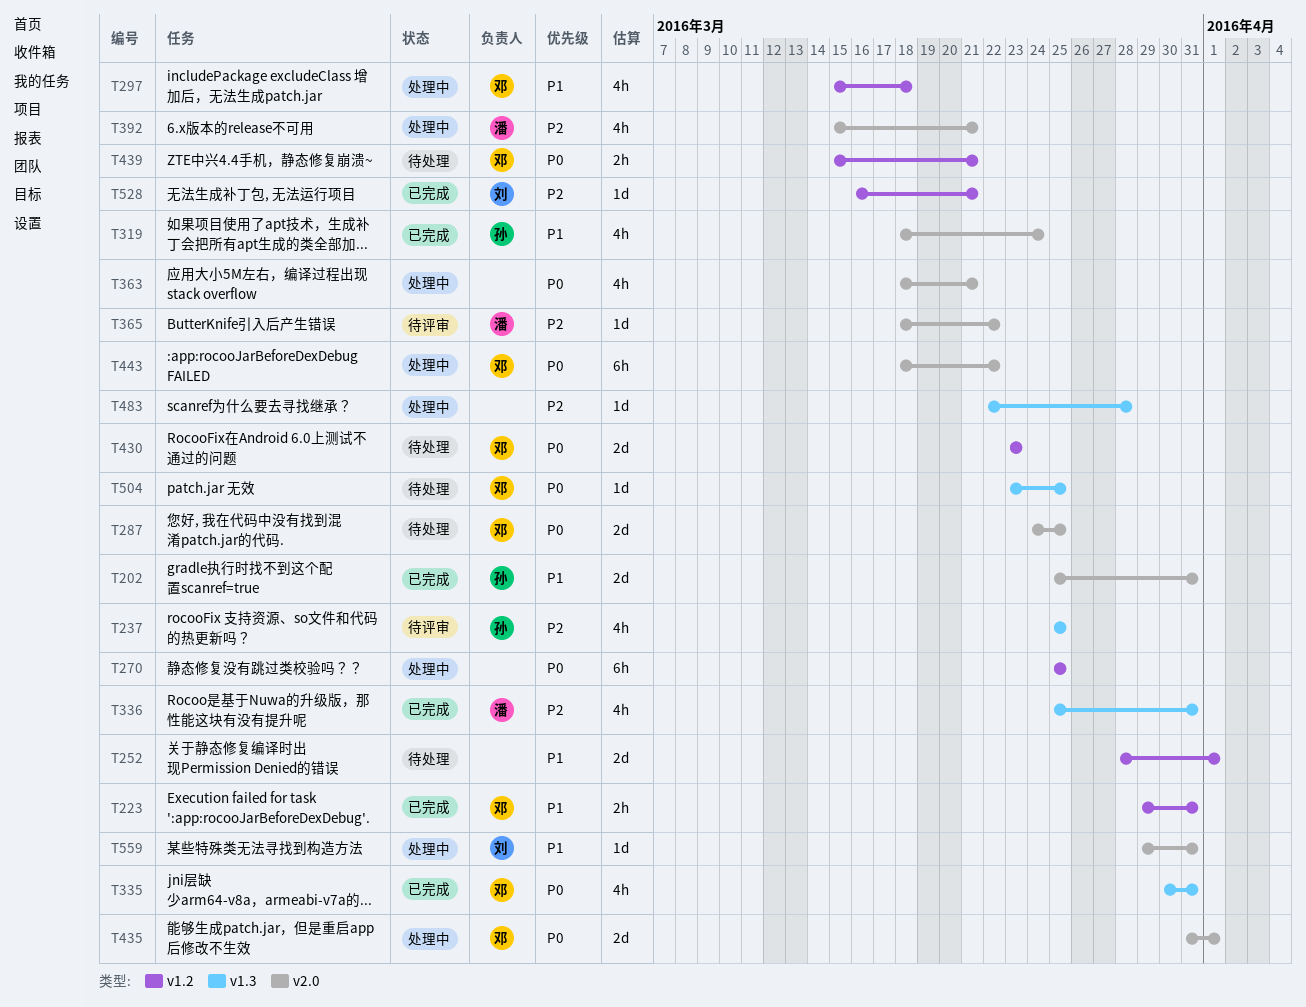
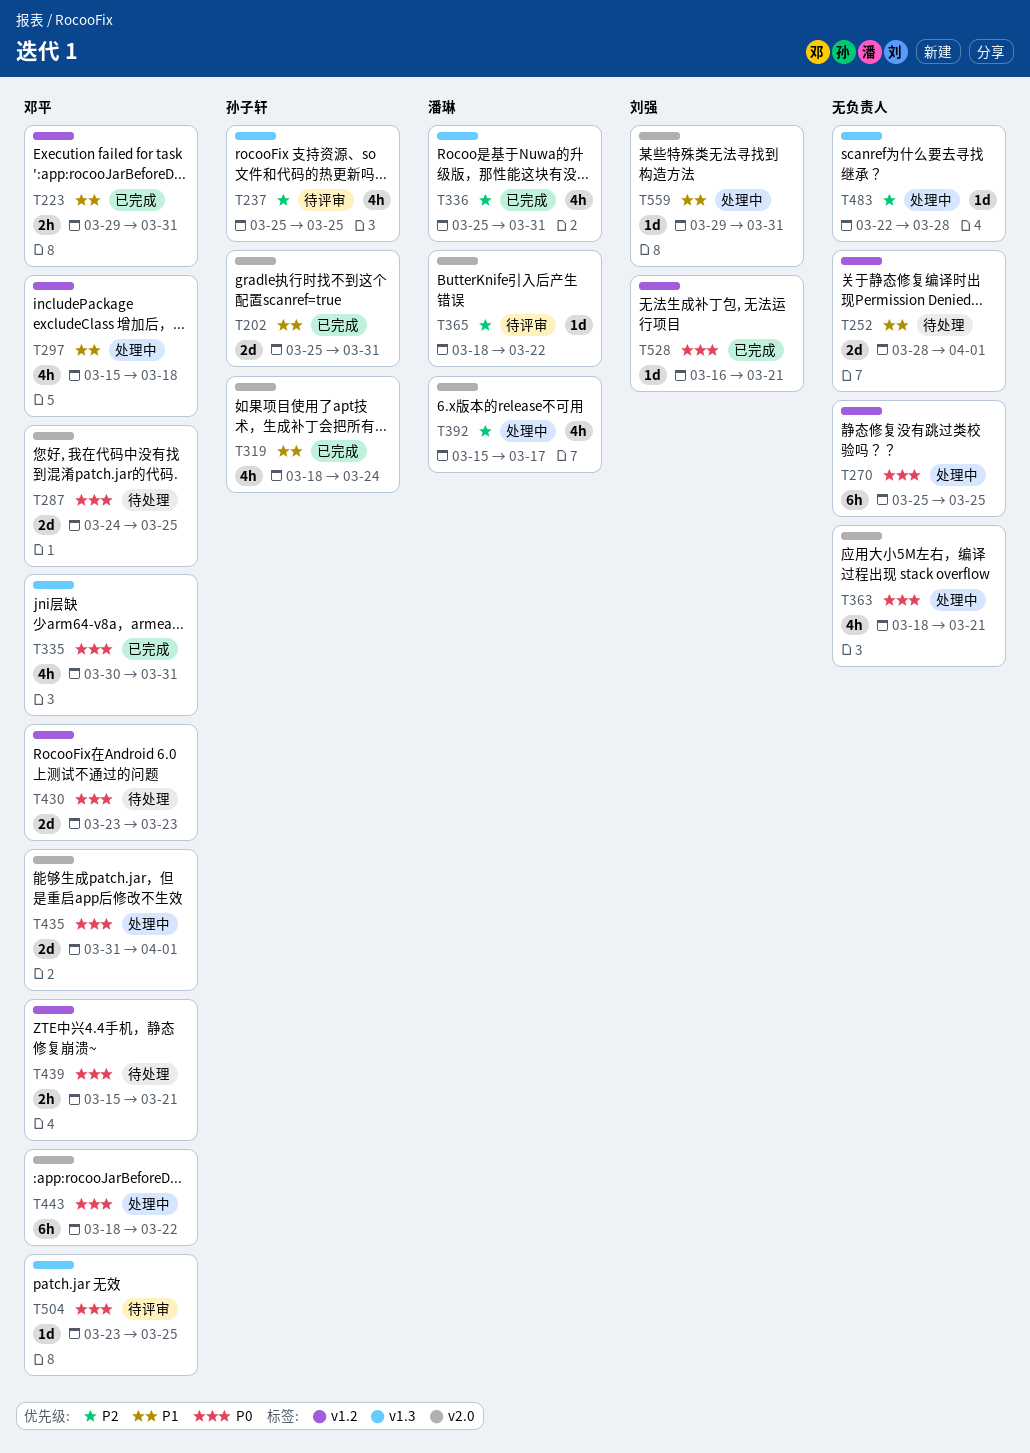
T392, due: Mar 21 -> Mar 17
T504, status: 待处理 -> 待评审
T528, priority: P2 -> P0

